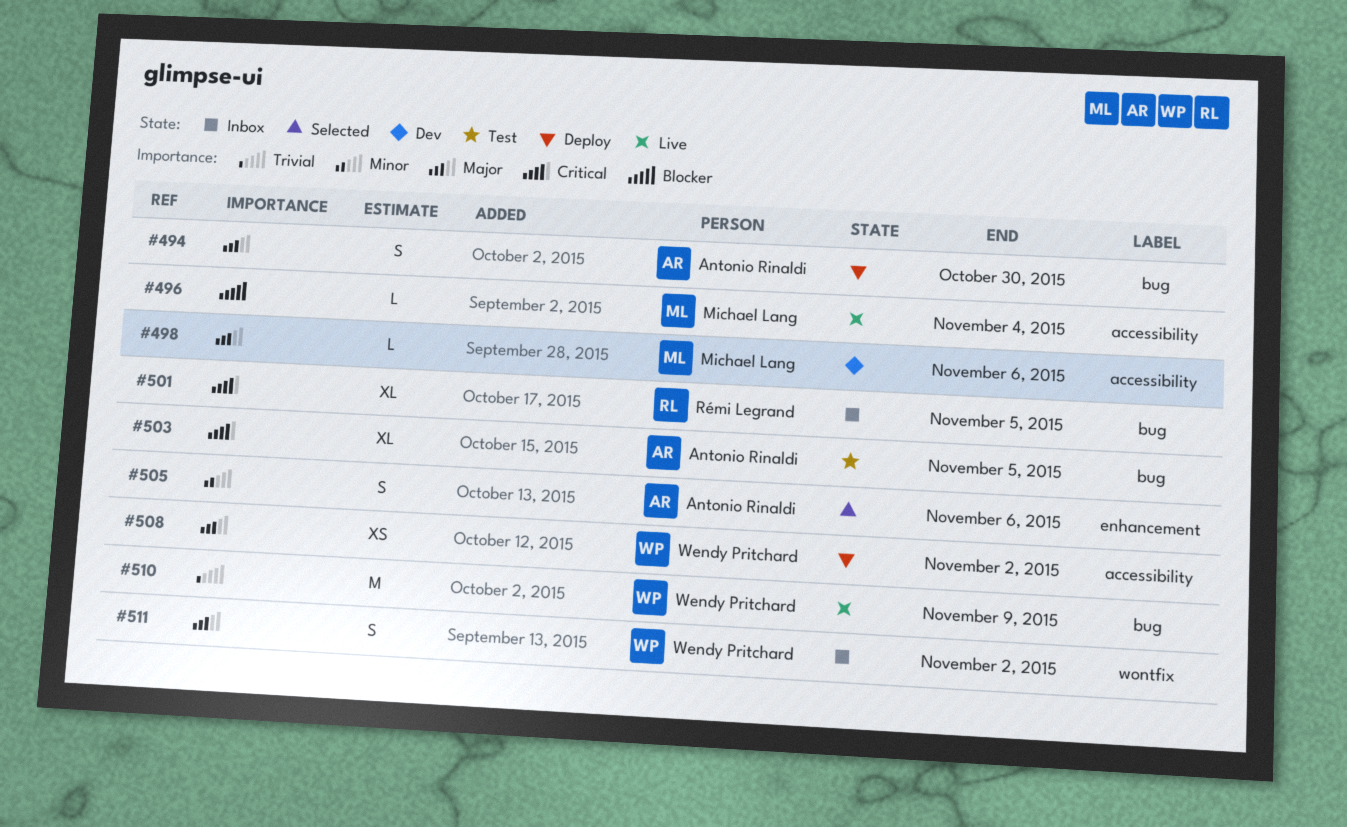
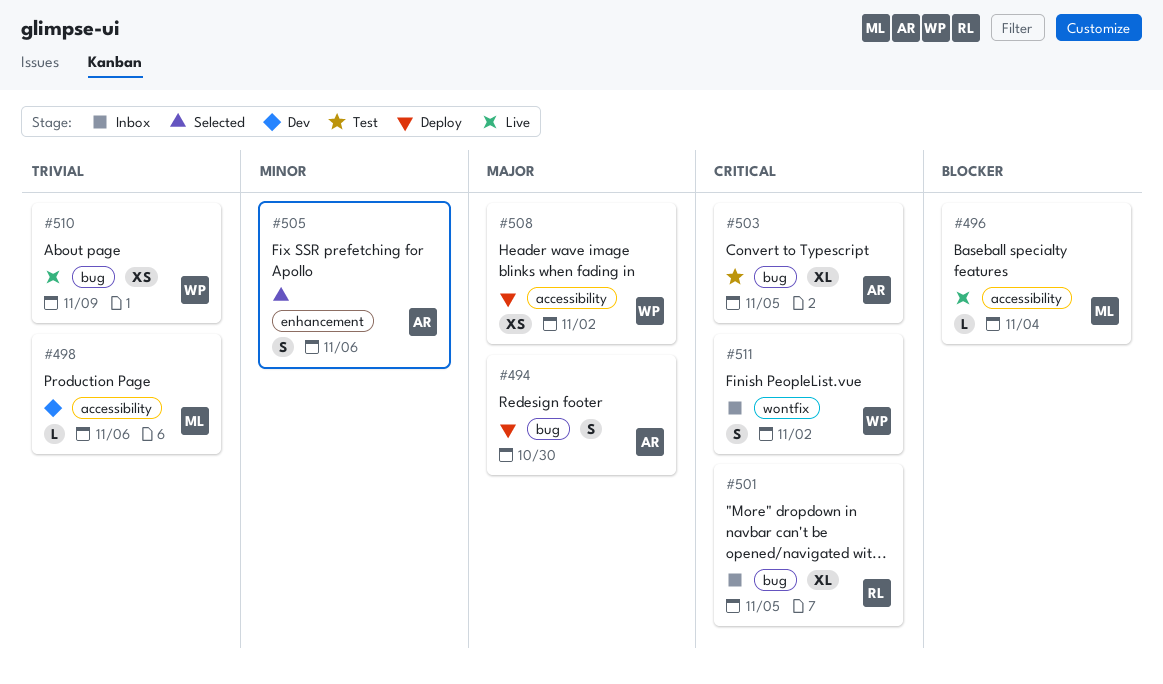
#498, priority: Major -> Trivial
#510, estimate: M -> XS
#511, priority: Major -> Critical

